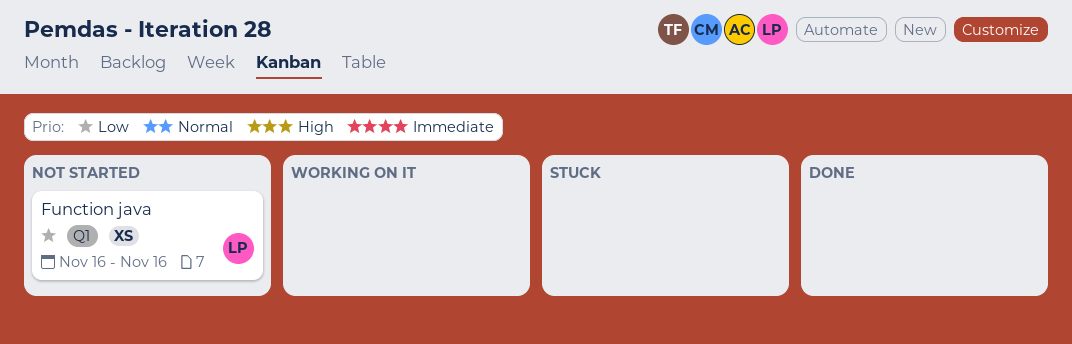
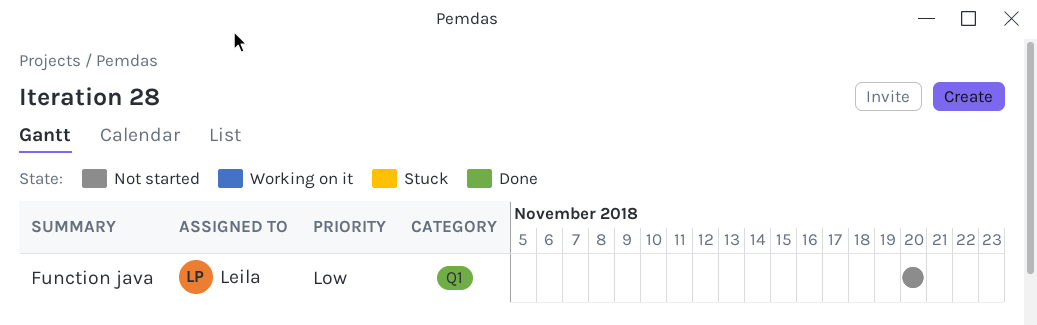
Function java, start: Nov 16 -> Nov 20
Function java, due: Nov 16 -> Nov 20

